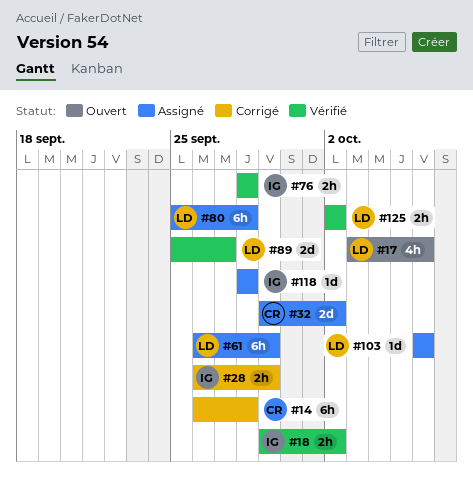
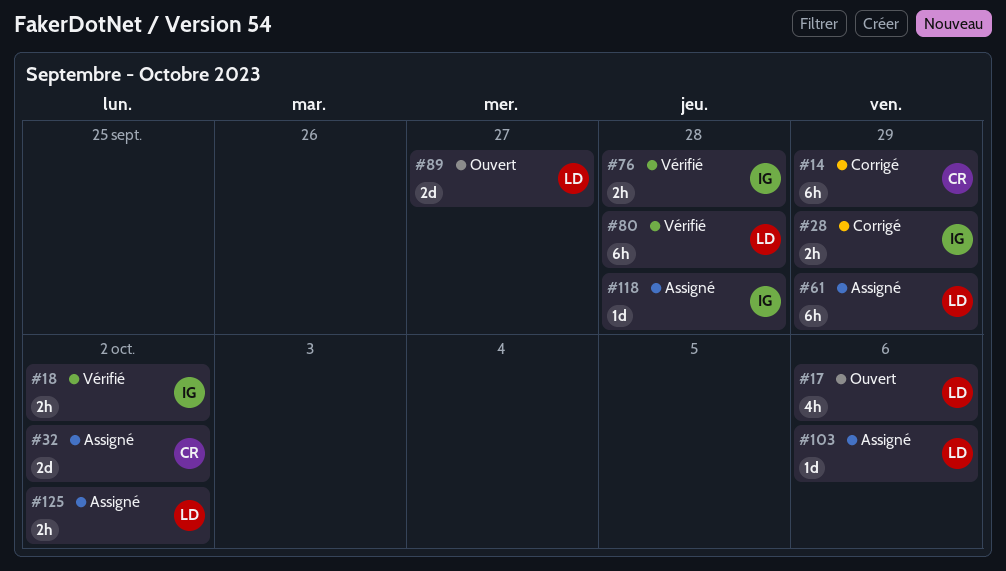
#14, due: Sep 28 -> Sep 29
#80, status: Assigné -> Vérifié
#89, status: Vérifié -> Ouvert
#125, status: Vérifié -> Assigné

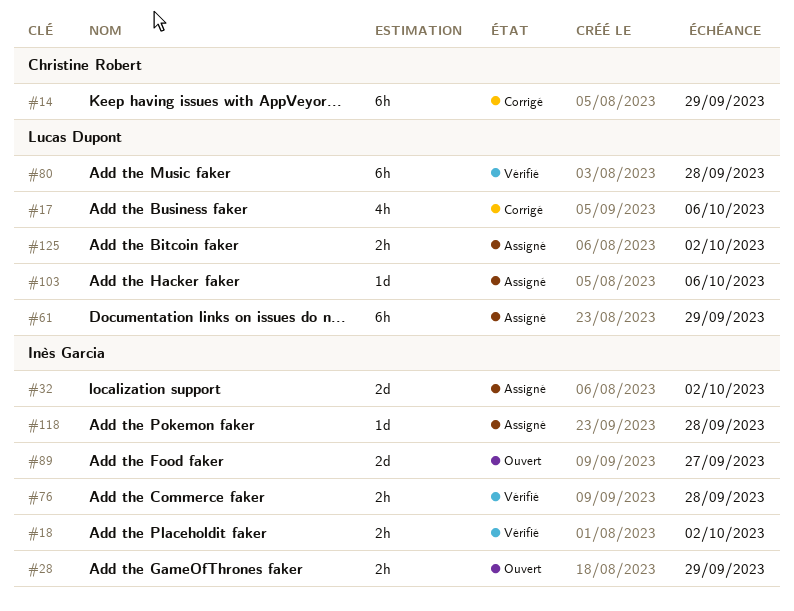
#17, status: Ouvert -> Corrigé
#28, status: Corrigé -> Ouvert
#32, owner: Christine Robert -> Inès Garcia
#89, owner: Lucas Dupont -> Inès Garcia

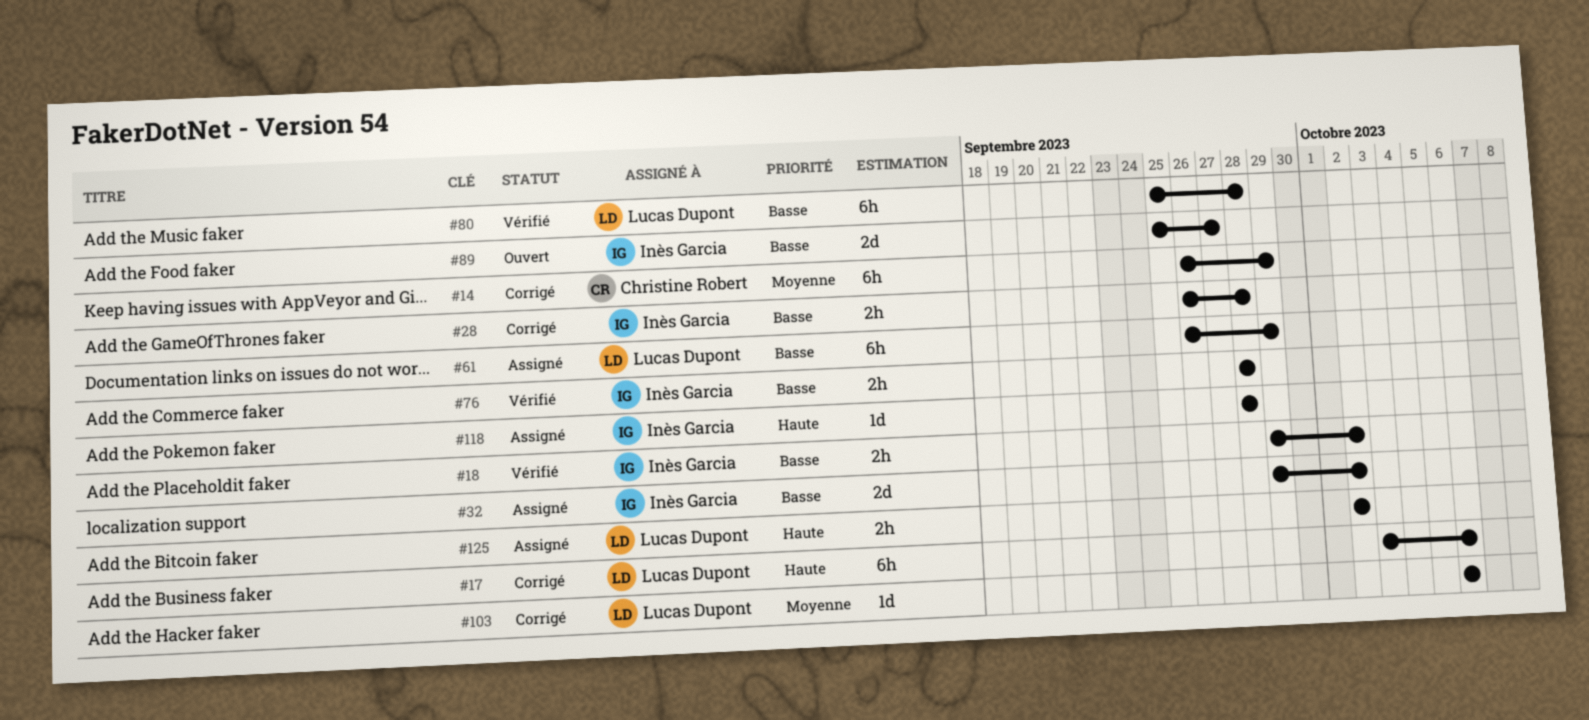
#17, estimate: 4h -> 6h
#28, status: Ouvert -> Corrigé
#28, due: Sep 29 -> Sep 28
#103, status: Assigné -> Corrigé

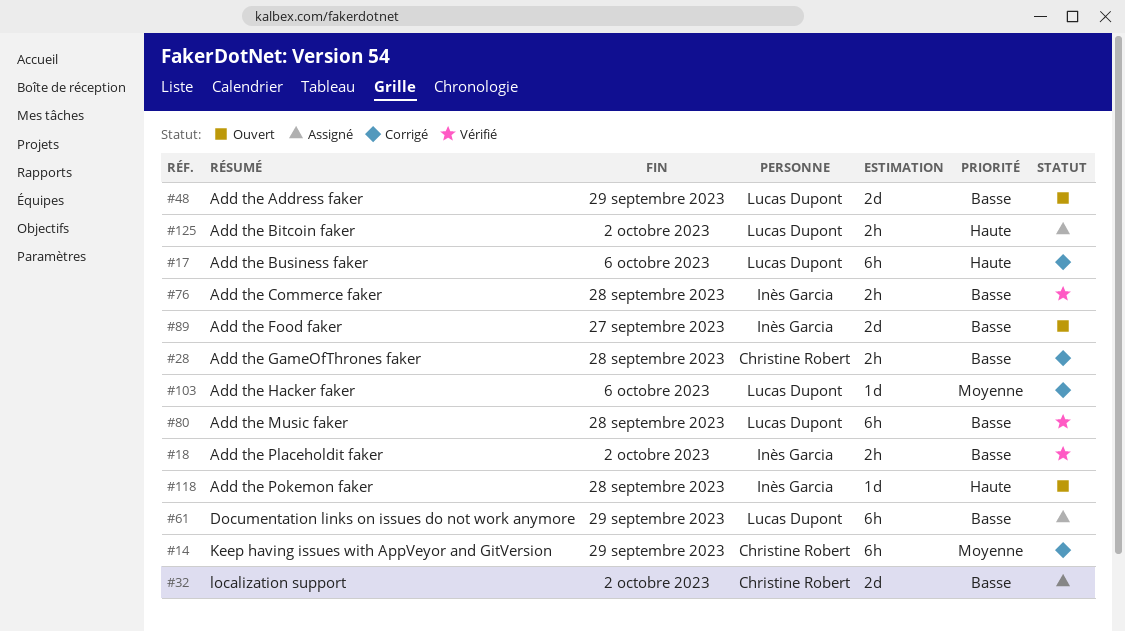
#28, owner: Inès Garcia -> Christine Robert
#32, owner: Inès Garcia -> Christine Robert
#48: none -> present
#118, status: Assigné -> Ouvert

